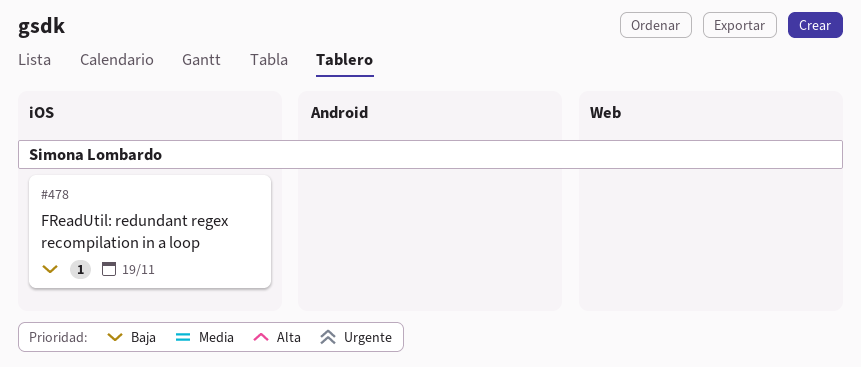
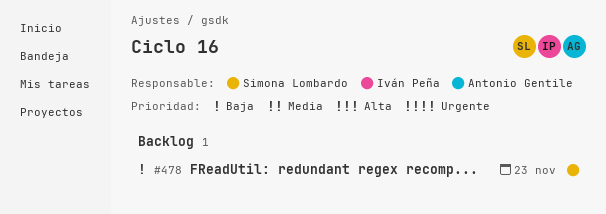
#478, due: Nov 19 -> Nov 23

